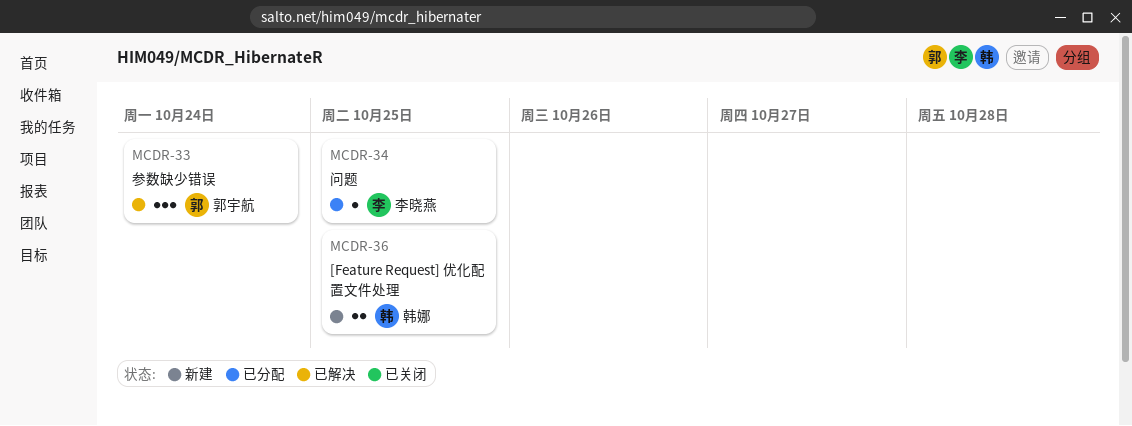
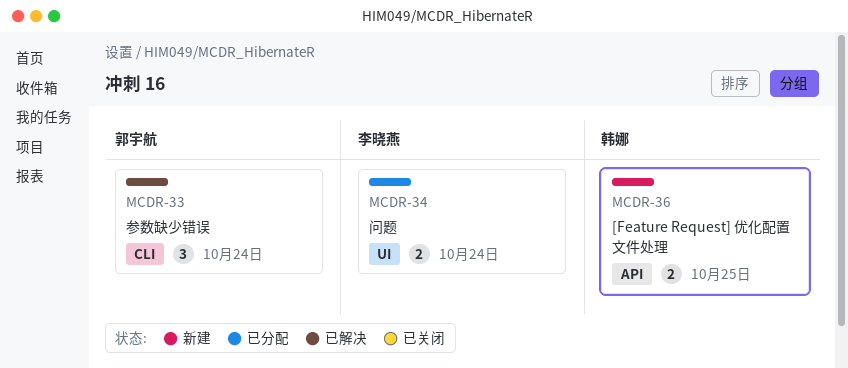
MCDR-34, estimate: 1 -> 2
MCDR-34, due: Oct 25 -> Oct 24

